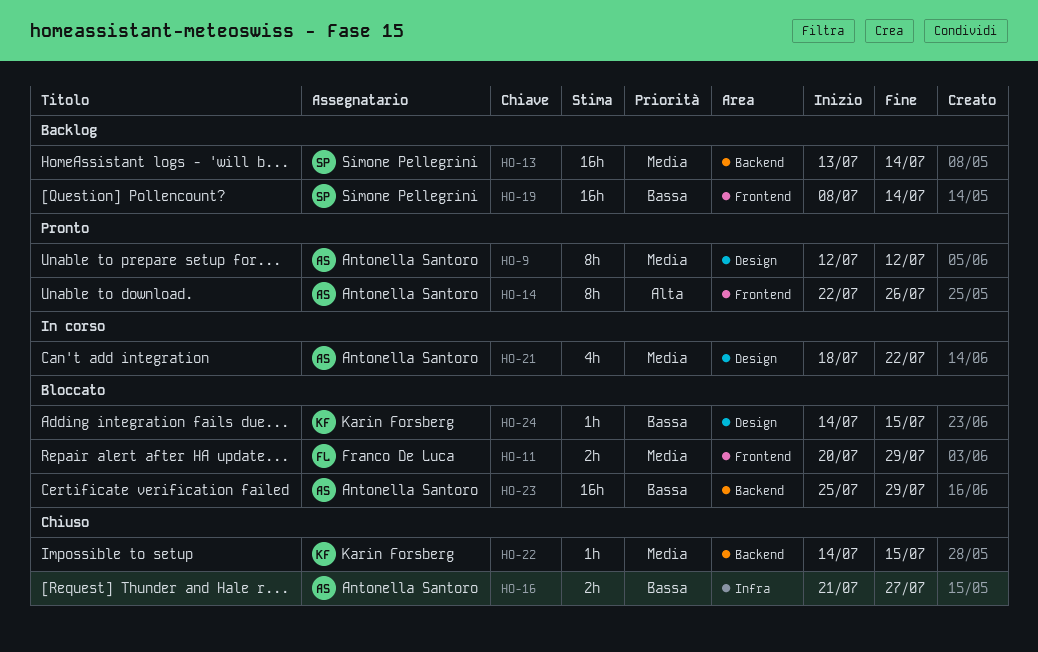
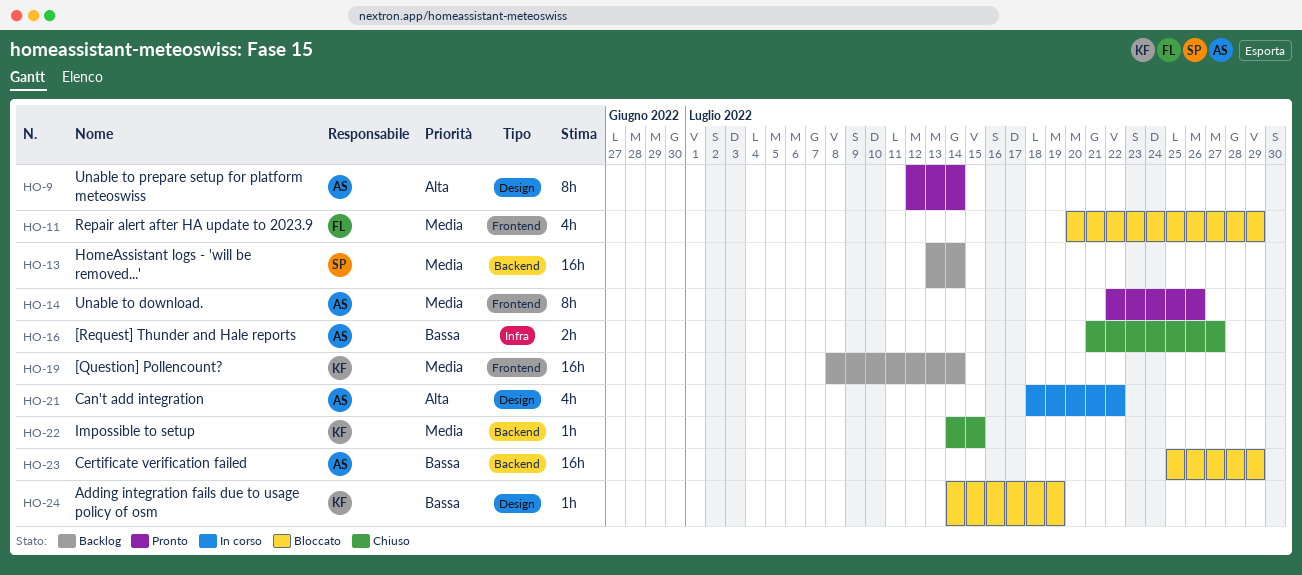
HO-9, priority: Media -> Alta
HO-9, due: Jul 12 -> Jul 14
HO-11, estimate: 2h -> 4h
HO-14, priority: Alta -> Media
HO-19, owner: Simone Pellegrini -> Karin Forsberg
HO-19, priority: Bassa -> Media
HO-21, priority: Media -> Alta
HO-24, due: Jul 15 -> Jul 19

